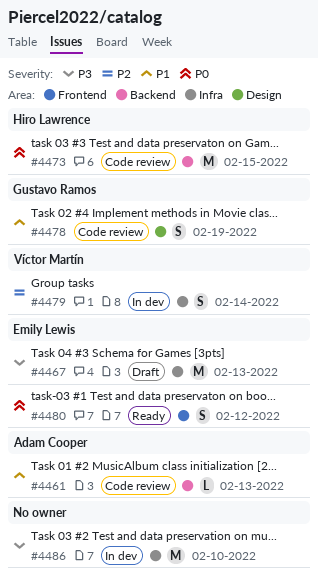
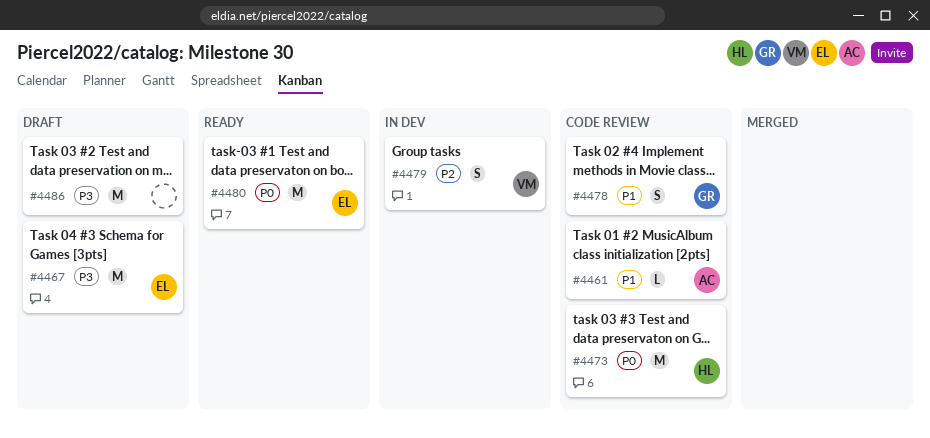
#4480, estimate: S -> M
#4486, status: In dev -> Draft

